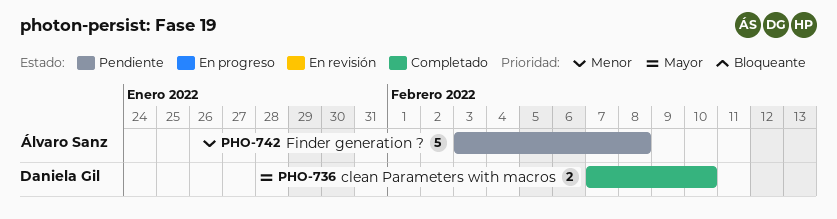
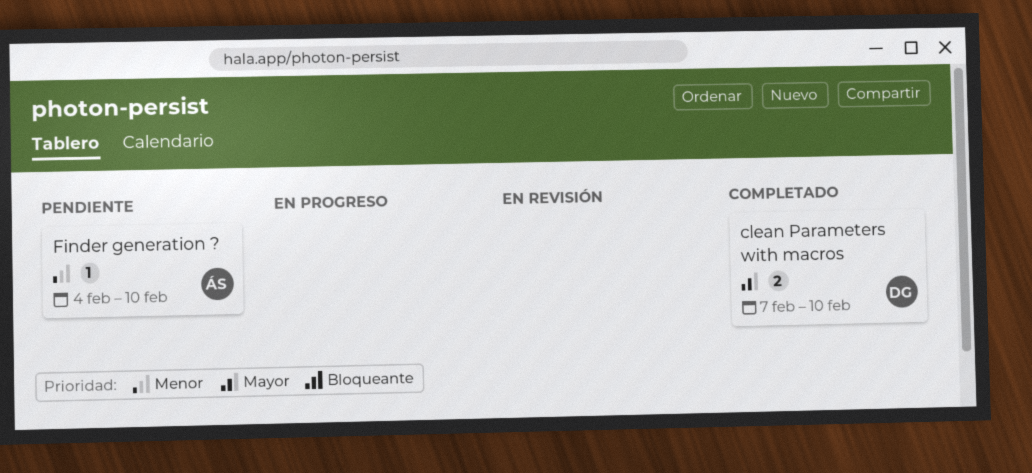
Finder generation ?, estimate: 5 -> 1
Finder generation ?, start: Feb 3 -> Feb 4
Finder generation ?, due: Feb 8 -> Feb 10

